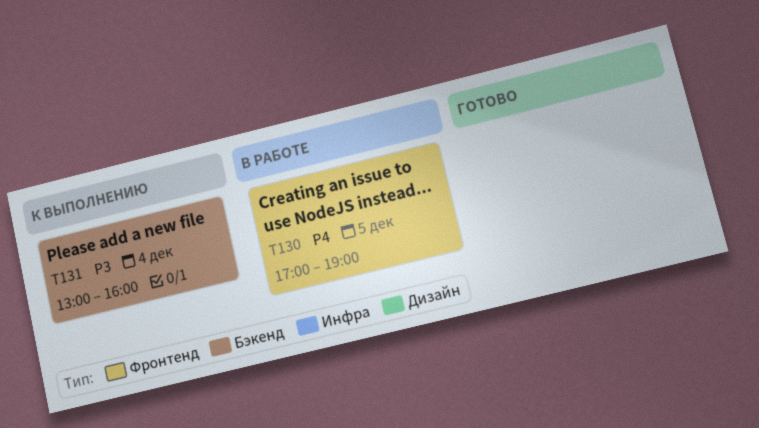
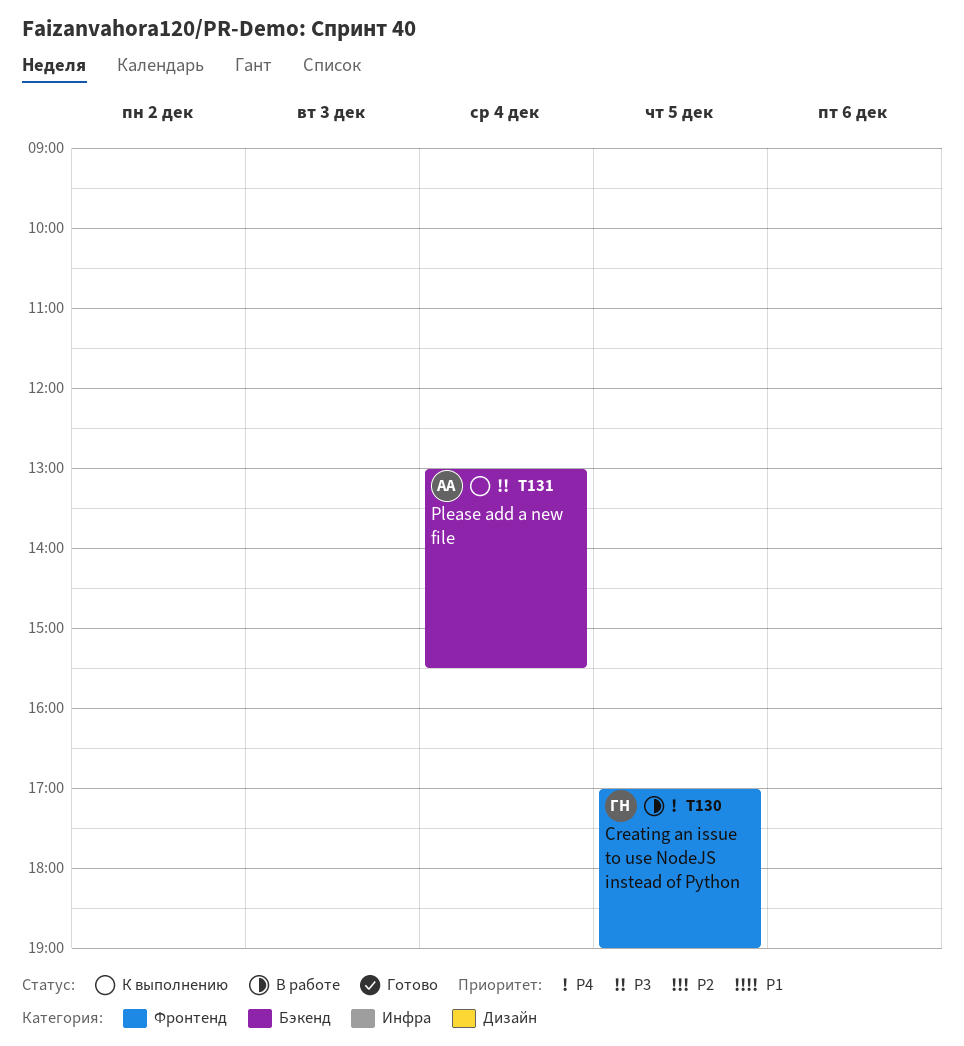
T131, ends: 16:00 -> 15:30

